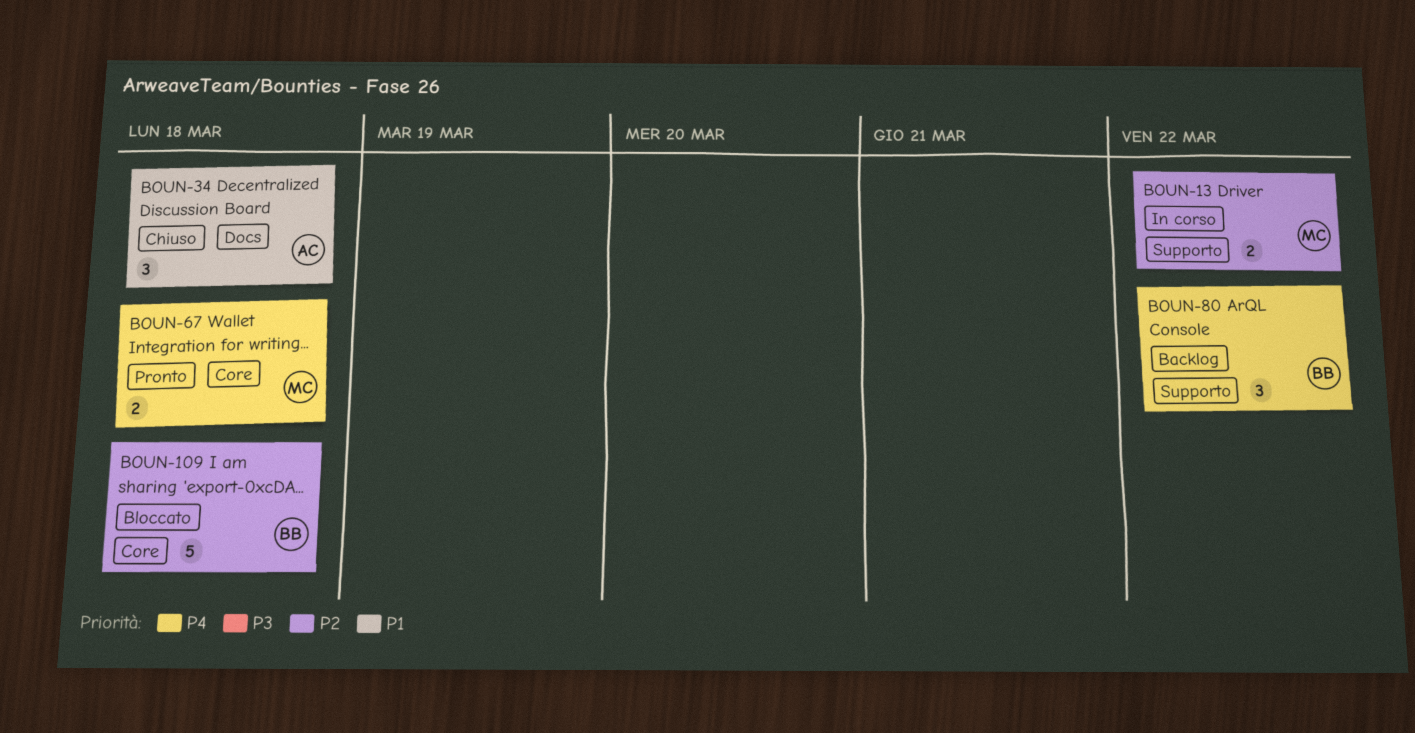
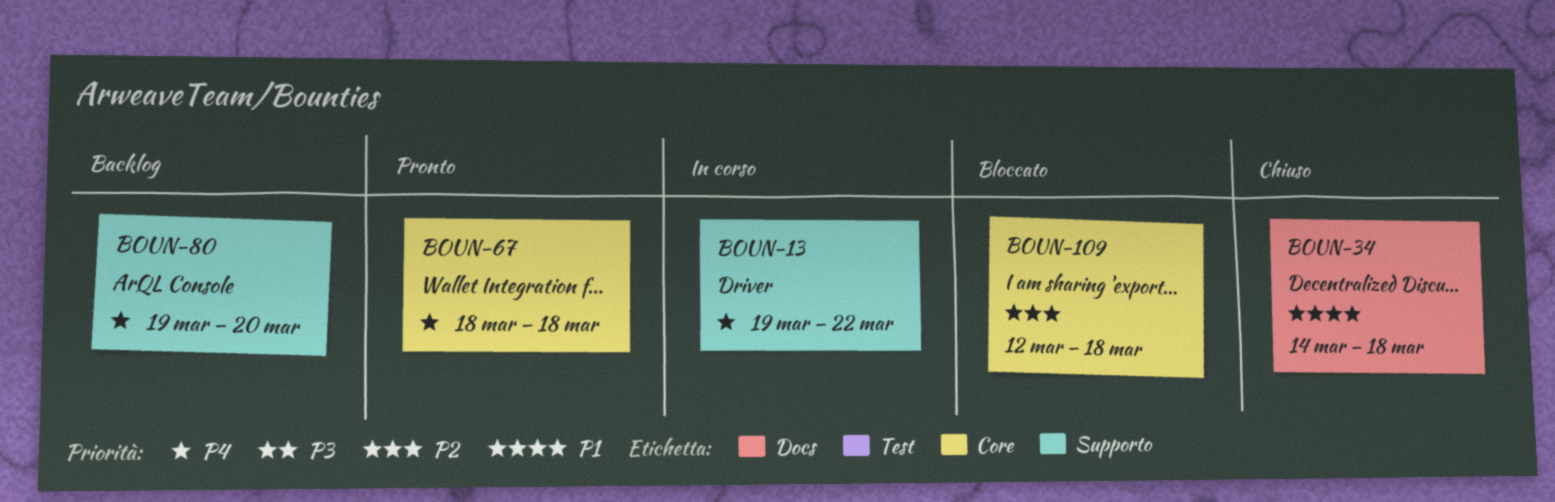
BOUN-13, priority: P2 -> P4
BOUN-80, due: Mar 22 -> Mar 20

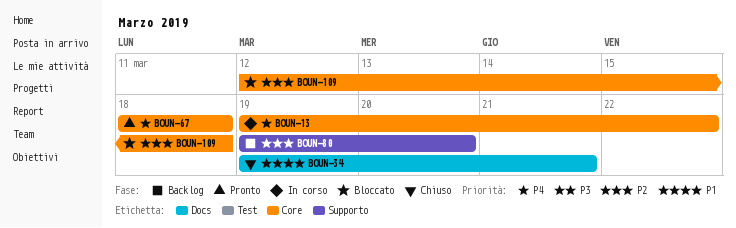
BOUN-13, label: Supporto -> Core
BOUN-34, start: Mar 14 -> Mar 19
BOUN-34, due: Mar 18 -> Mar 21
BOUN-80, priority: P4 -> P2

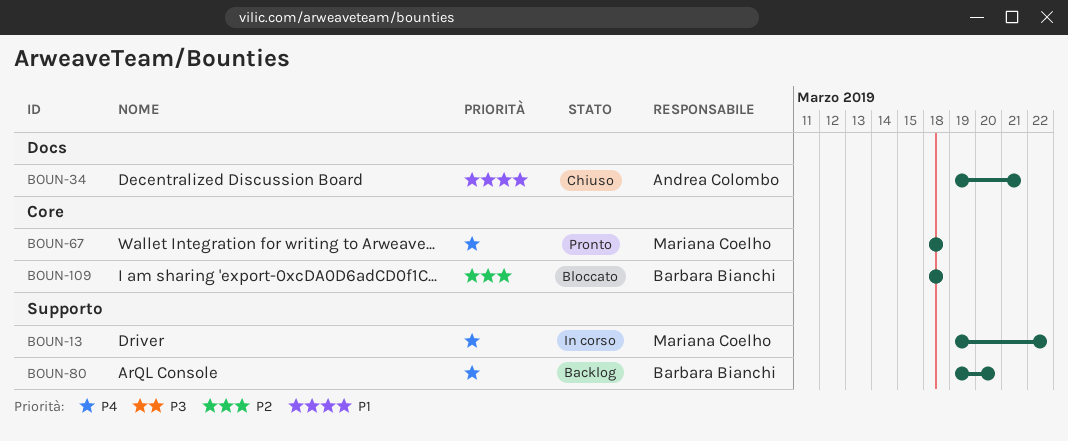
BOUN-13, label: Core -> Supporto
BOUN-80, priority: P2 -> P4
BOUN-109, start: Mar 12 -> Mar 18

